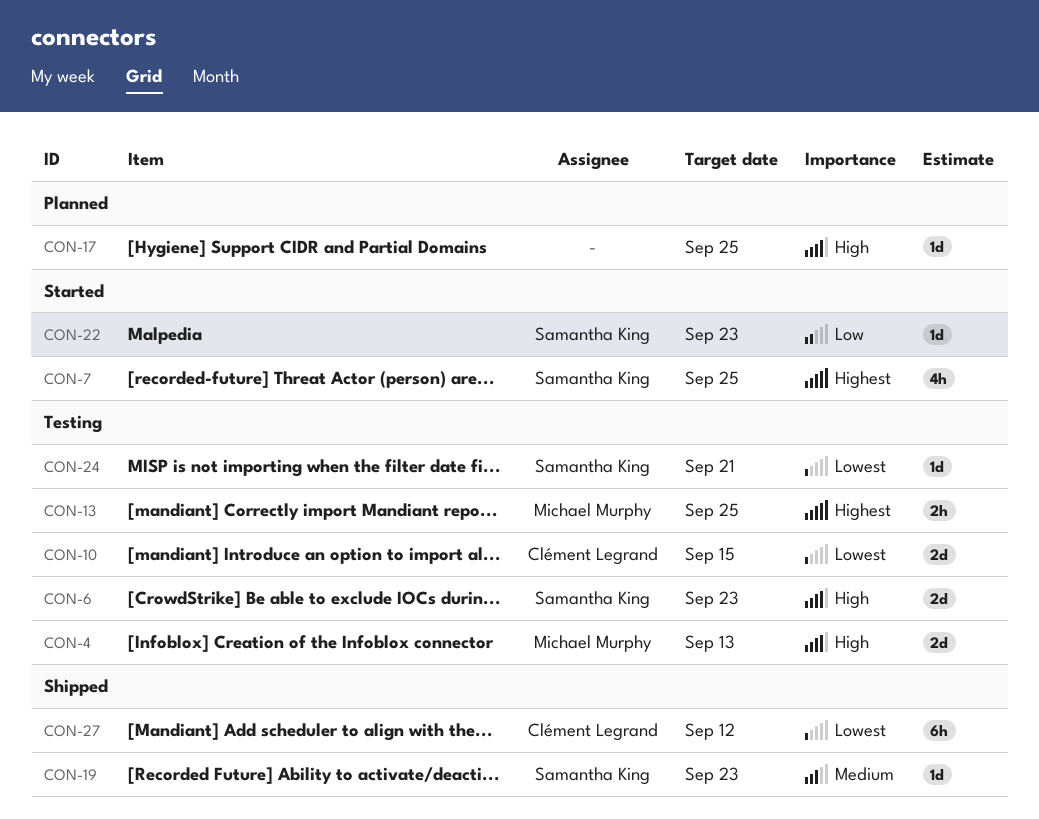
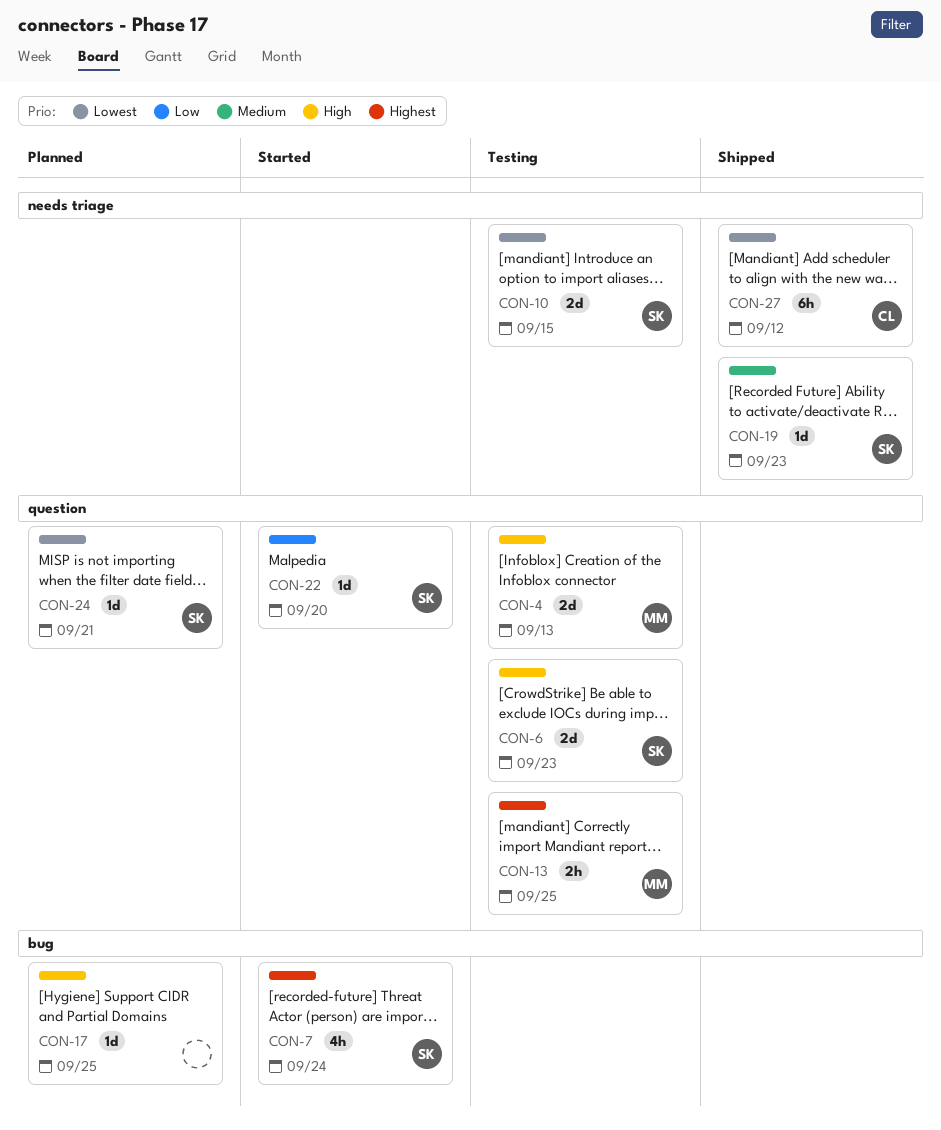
CON-7, due: Sep 25 -> Sep 24
CON-10, owner: Clément Legrand -> Samantha King
CON-22, due: Sep 23 -> Sep 20
CON-24, status: Testing -> Planned

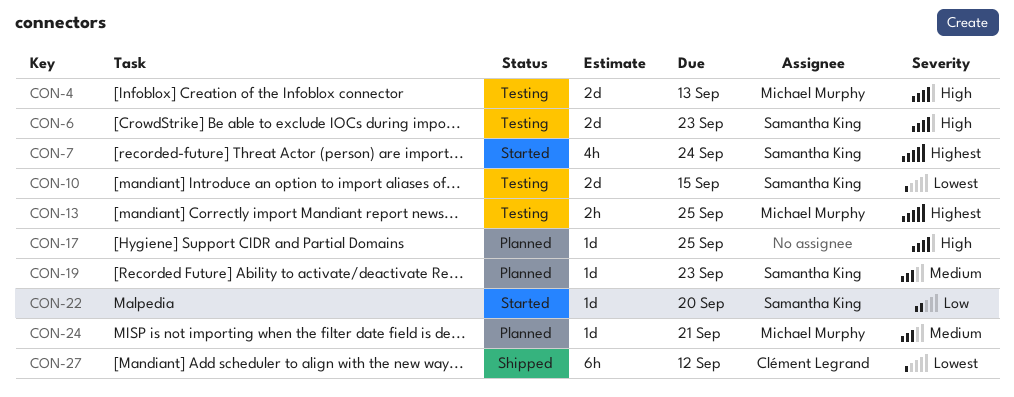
CON-19, status: Shipped -> Planned
CON-24, owner: Samantha King -> Michael Murphy
CON-24, priority: Lowest -> Medium

